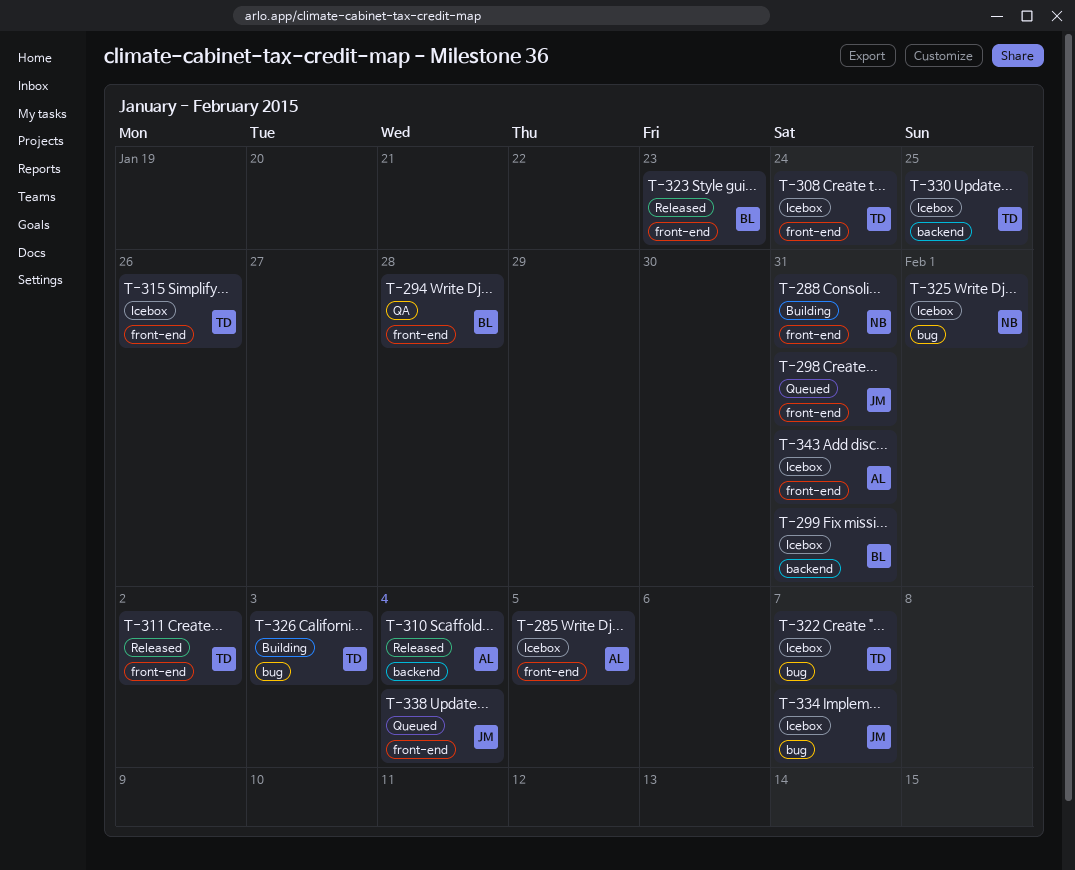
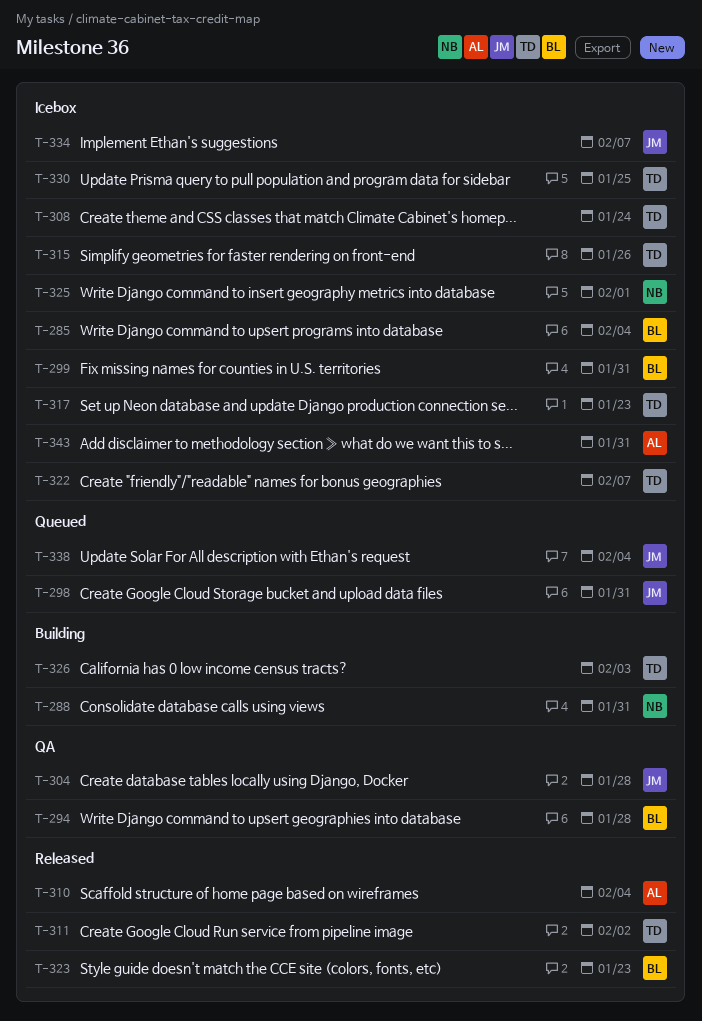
T-285, owner: AL -> BL
T-285, due: Feb 5 -> Feb 4
T-304: none -> present
T-317: none -> present

